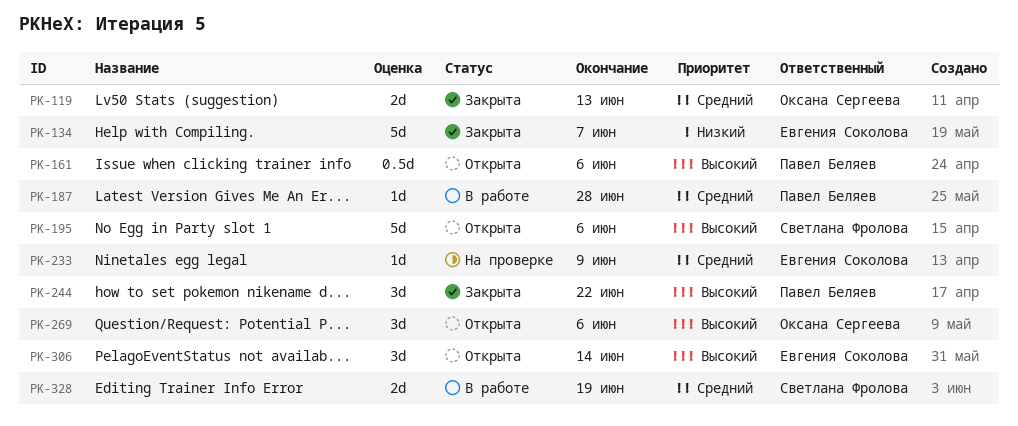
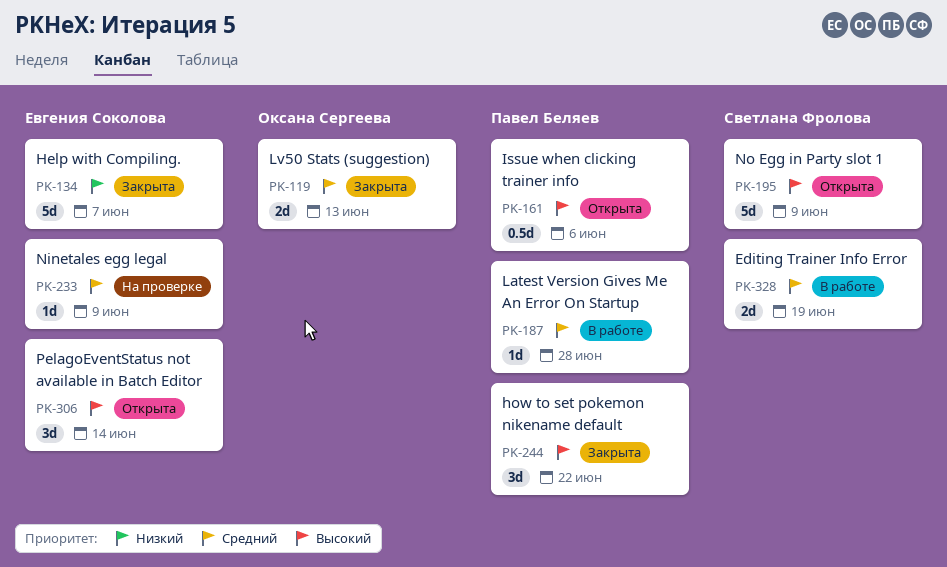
PK-195, due: Jun 6 -> Jun 9
PK-269: present -> none

